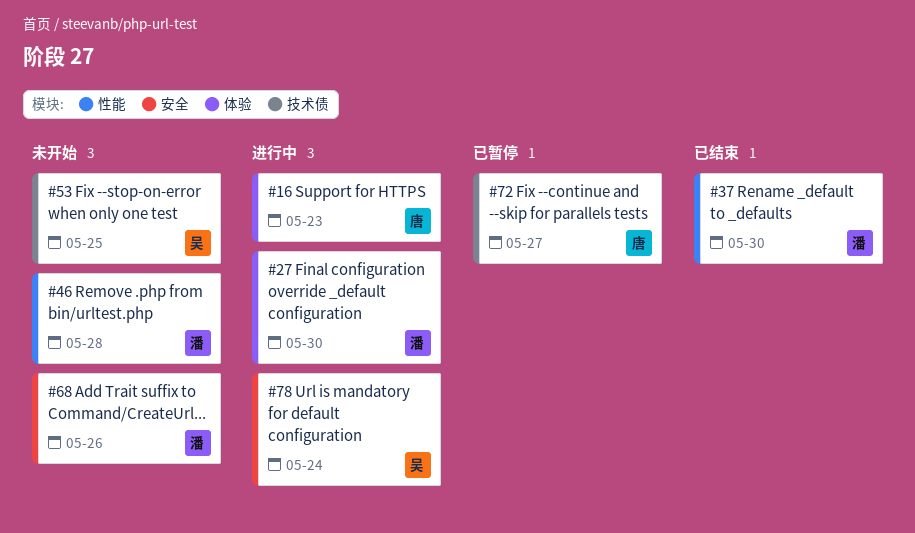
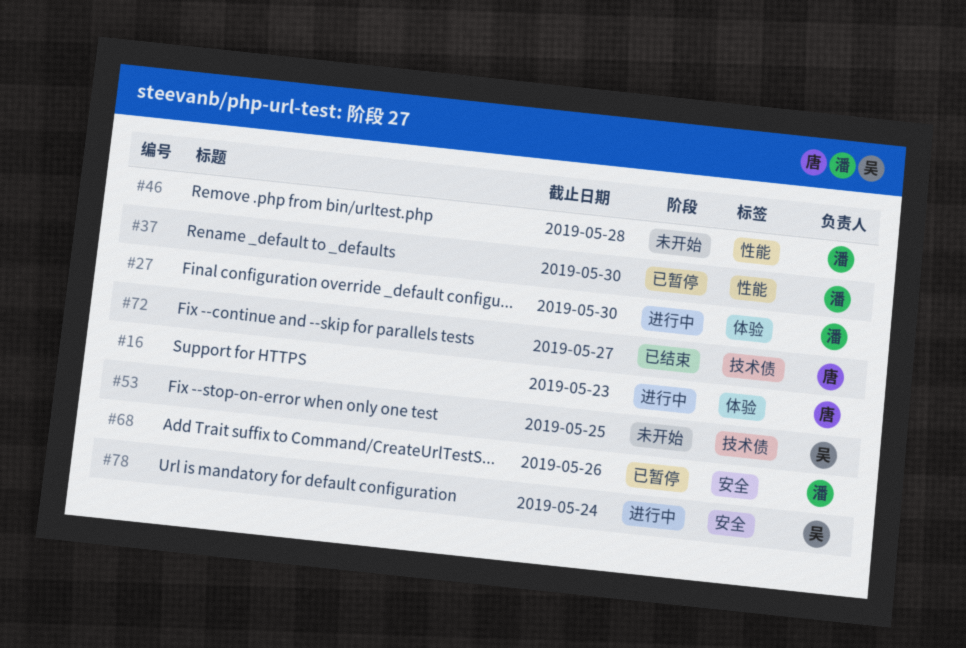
#37, status: 已结束 -> 已暂停
#68, status: 未开始 -> 已暂停
#72, status: 已暂停 -> 已结束

